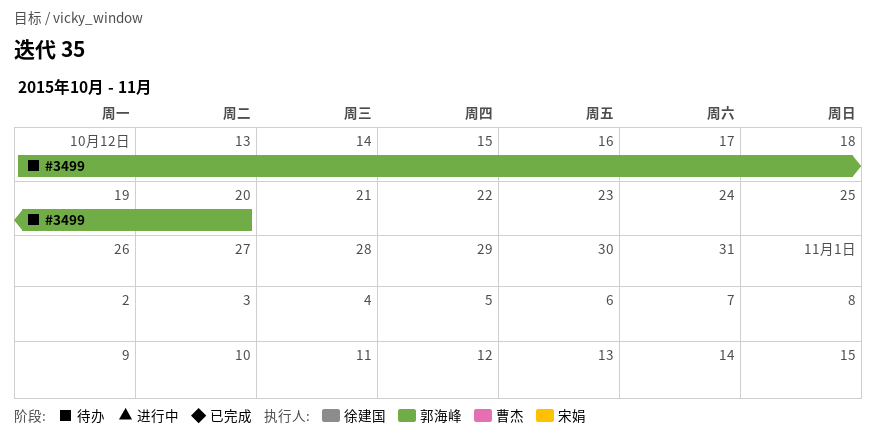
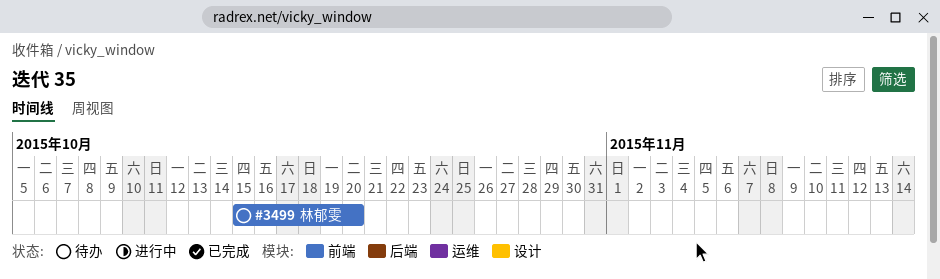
#3499, start: Oct 12 -> Oct 15

